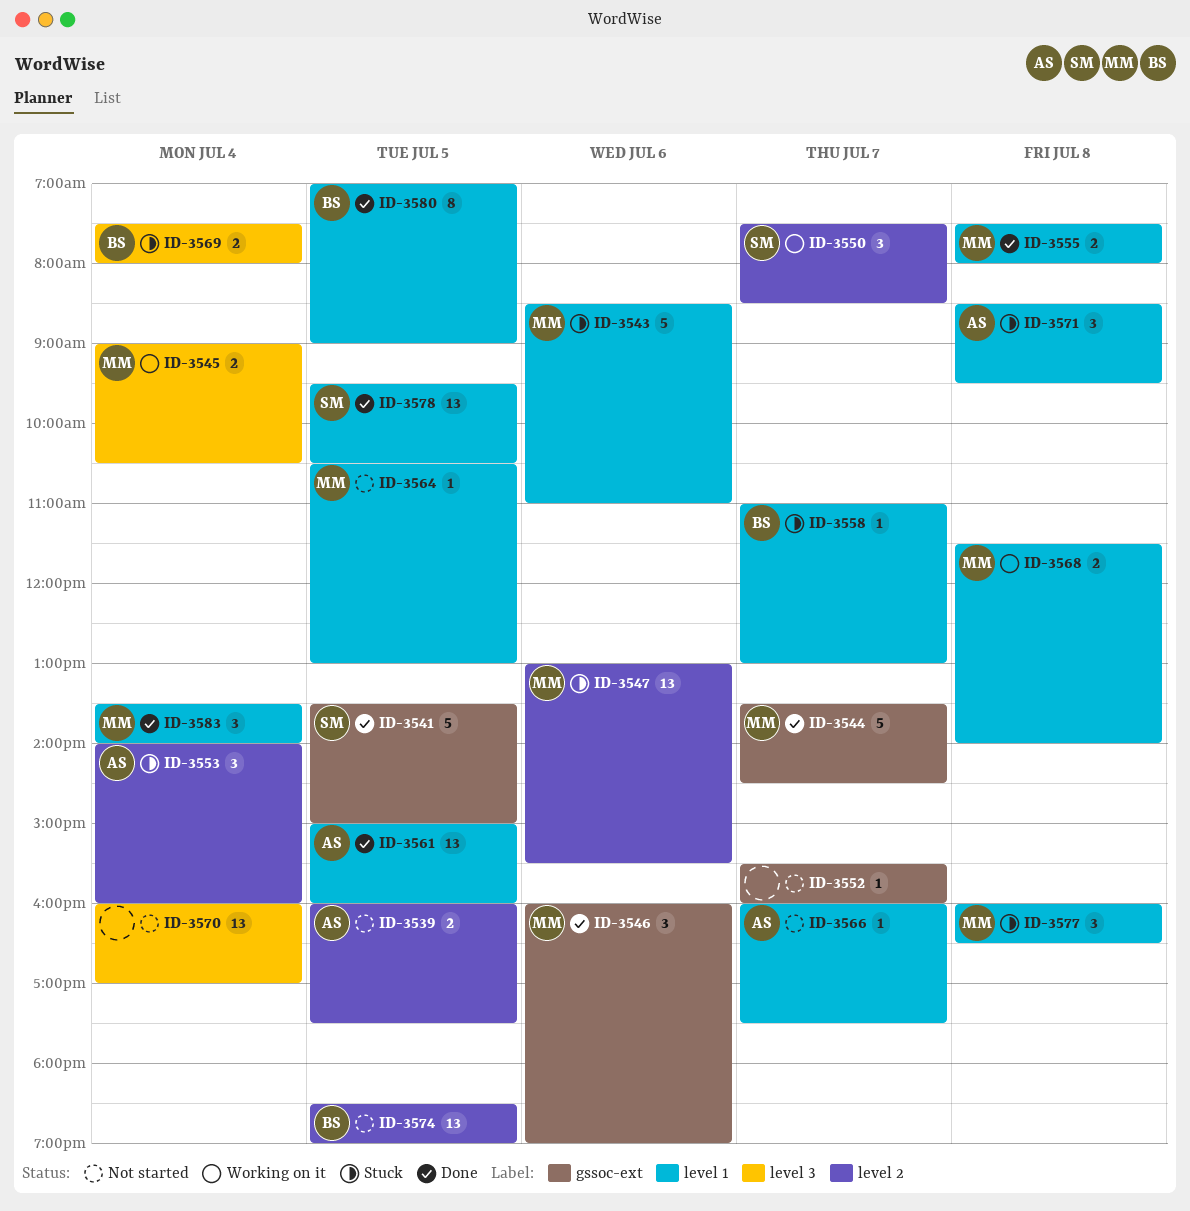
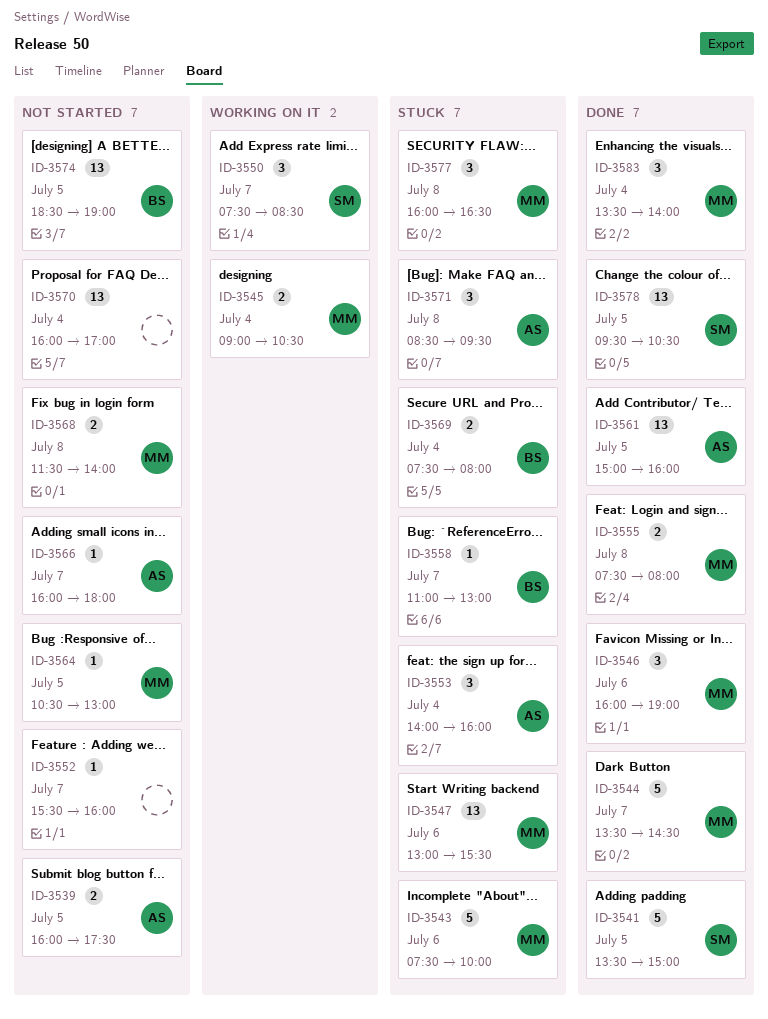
ID-3543, begins: 08:30 -> 07:30
ID-3543, ends: 11:00 -> 10:00
ID-3566, ends: 17:30 -> 18:00
ID-3568, status: Working on it -> Not started
ID-3580: present -> none

